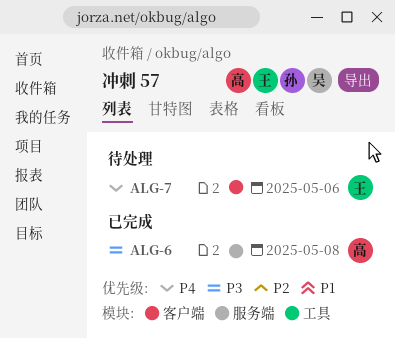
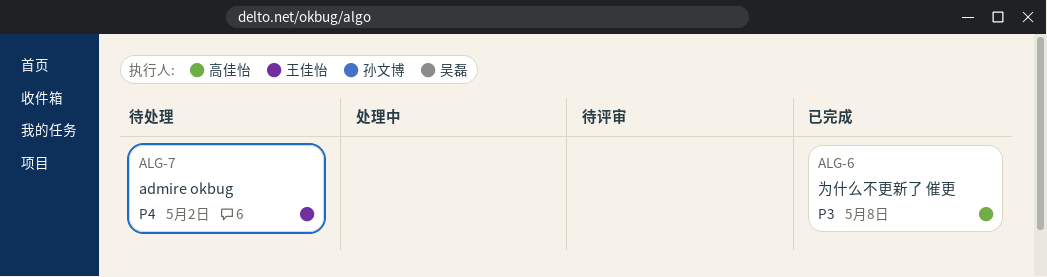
ALG-7, due: May 6 -> May 2

